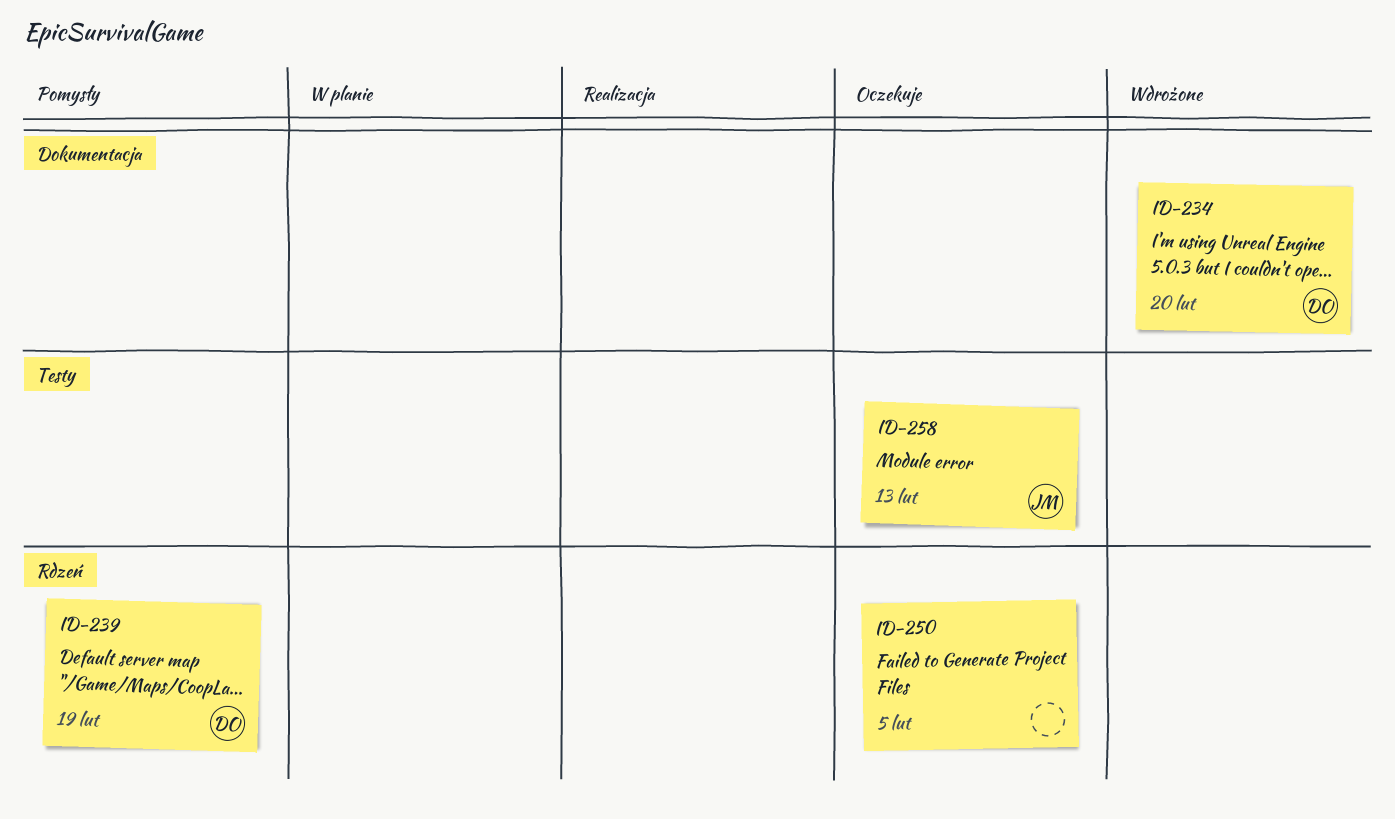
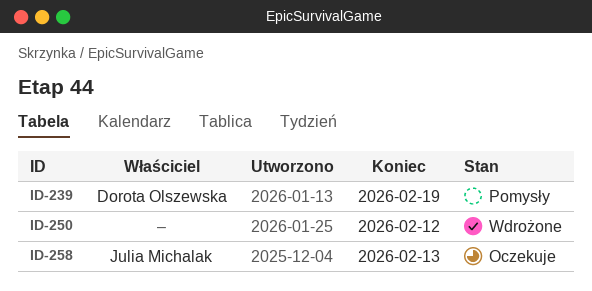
ID-234: present -> none
ID-250, status: Oczekuje -> Wdrożone
ID-250, due: Feb 5 -> Feb 12

